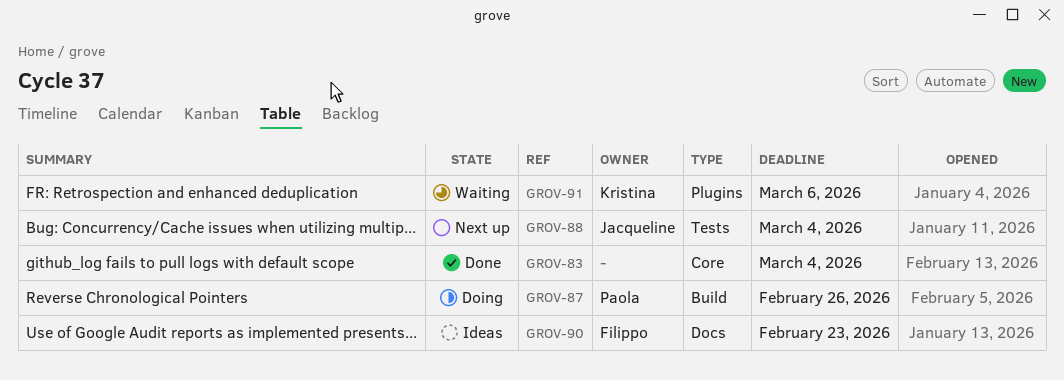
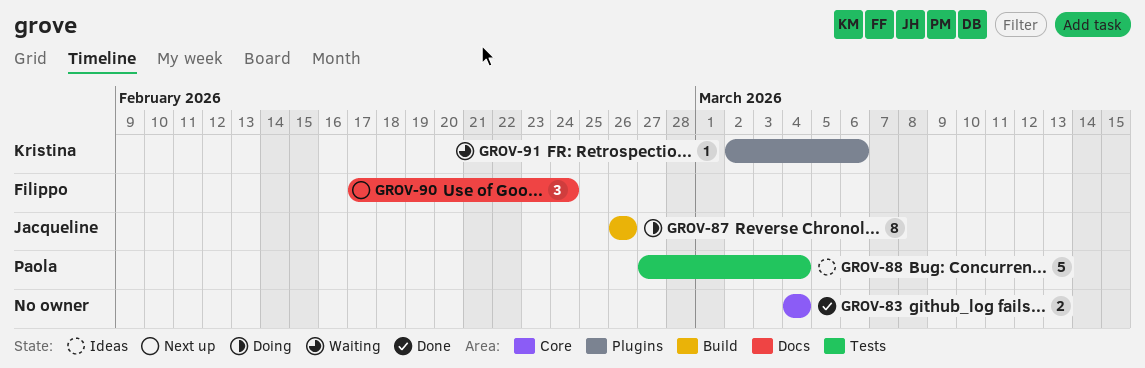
GROV-87, owner: Paola -> Jacqueline
GROV-88, status: Next up -> Ideas
GROV-88, owner: Jacqueline -> Paola
GROV-90, status: Ideas -> Next up
GROV-90, due: Feb 23 -> Feb 24

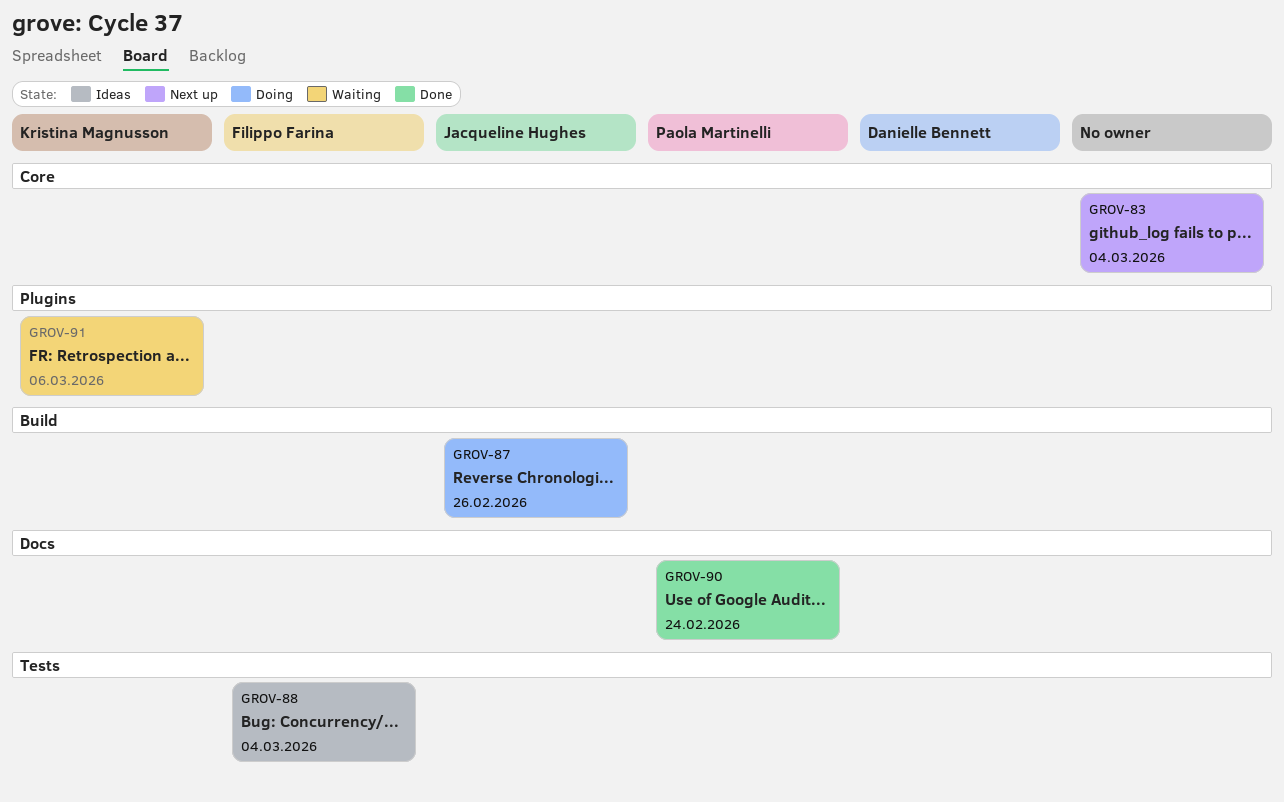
GROV-83, status: Done -> Next up
GROV-88, owner: Paola Martinelli -> Filippo Farina
GROV-90, status: Next up -> Done
GROV-90, owner: Filippo Farina -> Paola Martinelli

